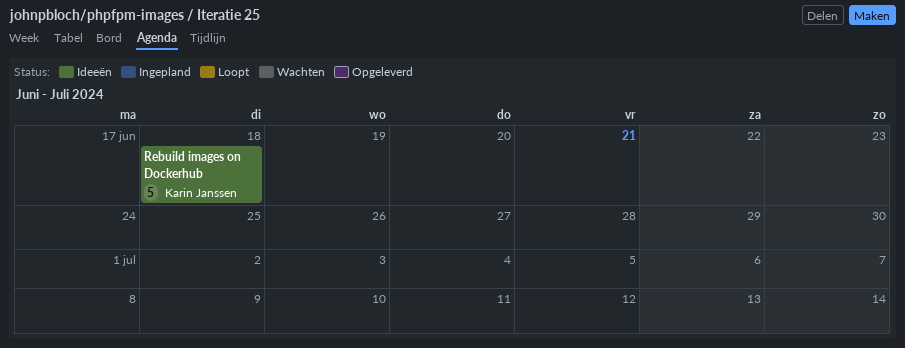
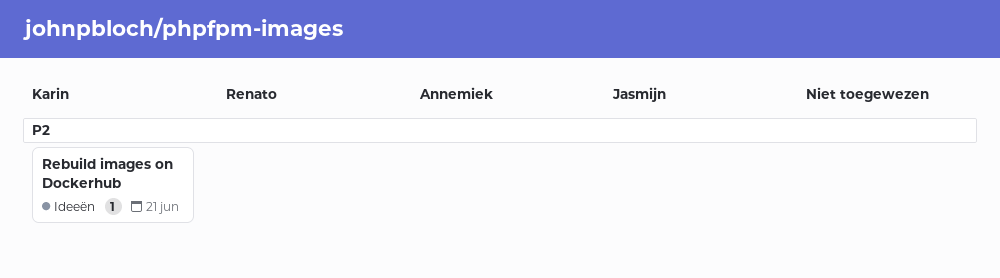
Rebuild images on Dockerhub, estimate: 5 -> 1
Rebuild images on Dockerhub, due: Jun 18 -> Jun 21

